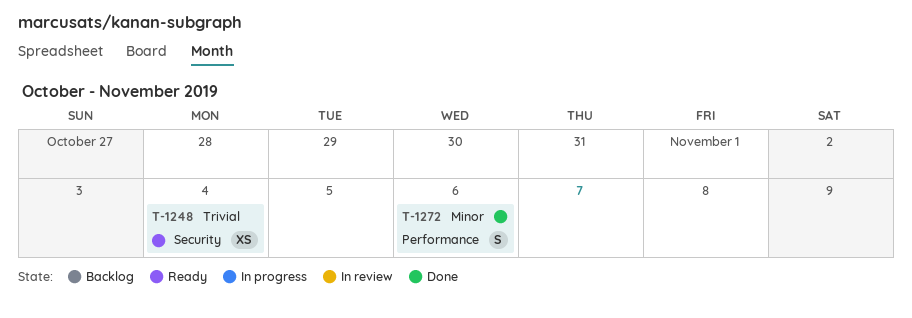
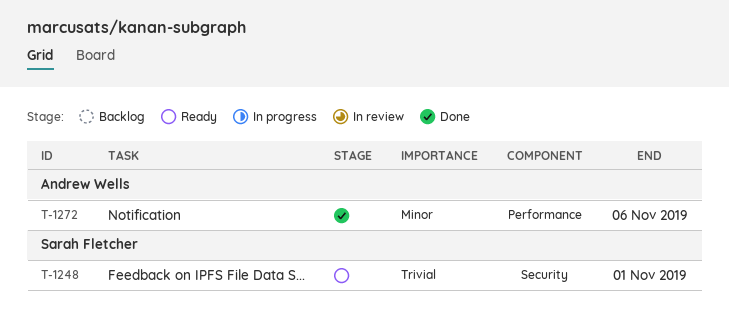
T-1248, due: Nov 4 -> Nov 1

